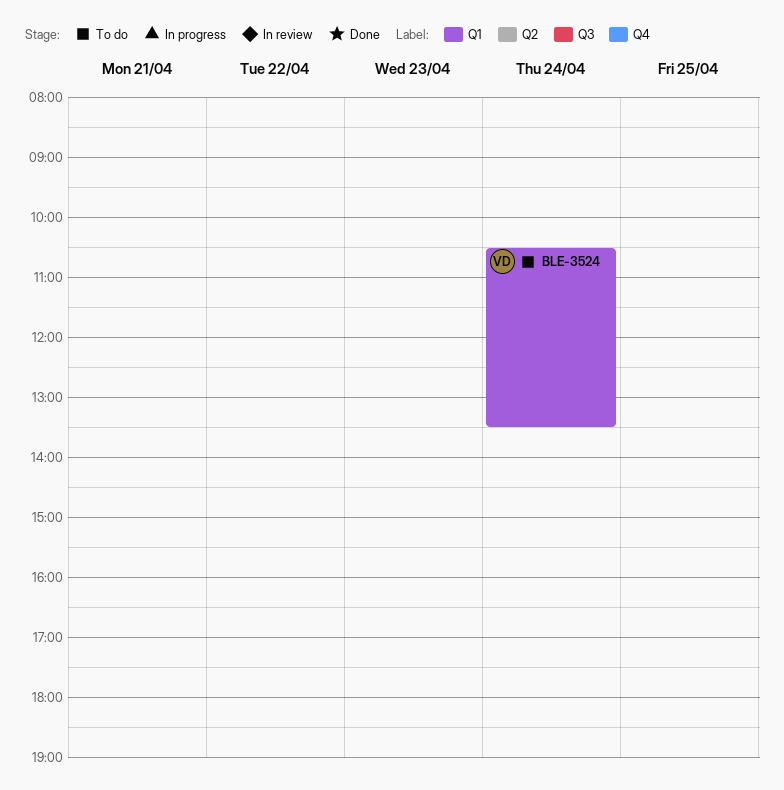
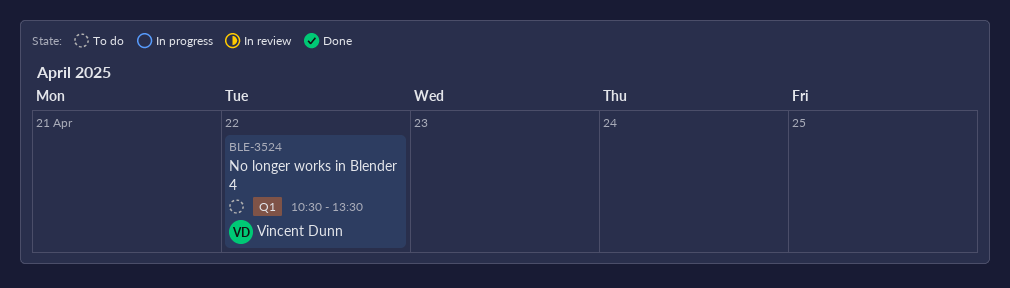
BLE-3524, day: Apr 24 -> Apr 22

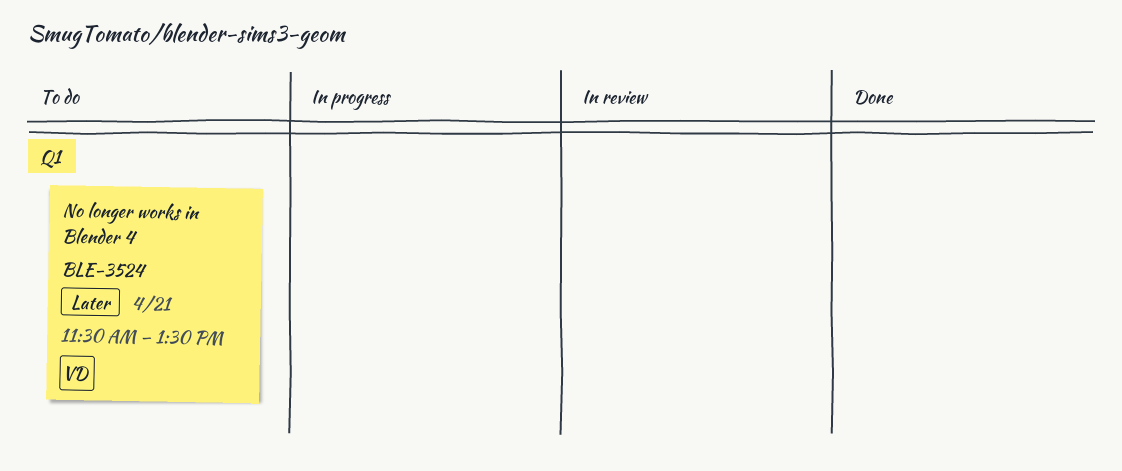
BLE-3524, day: Apr 22 -> Apr 21
BLE-3524, begins: 10:30 -> 11:30

